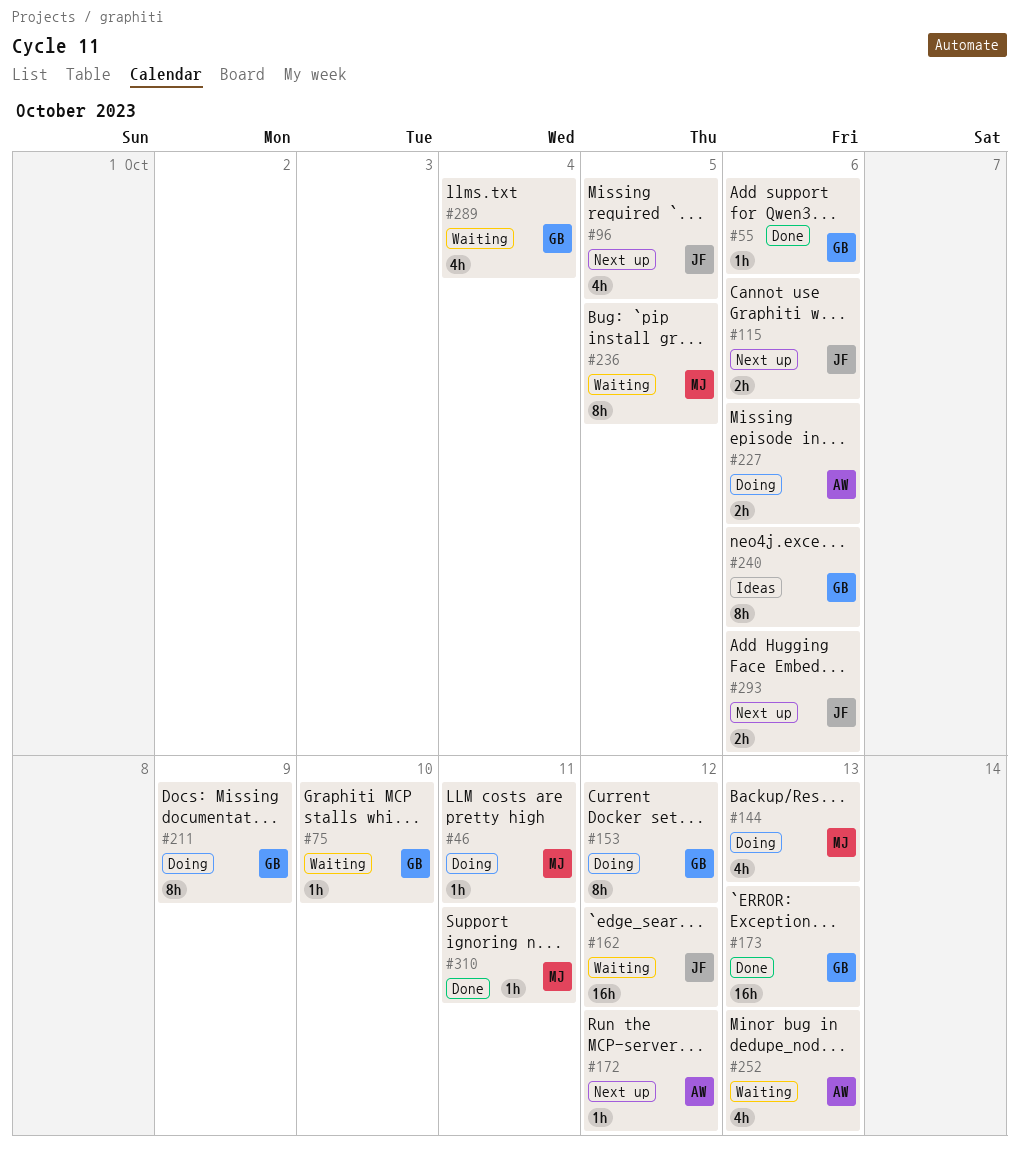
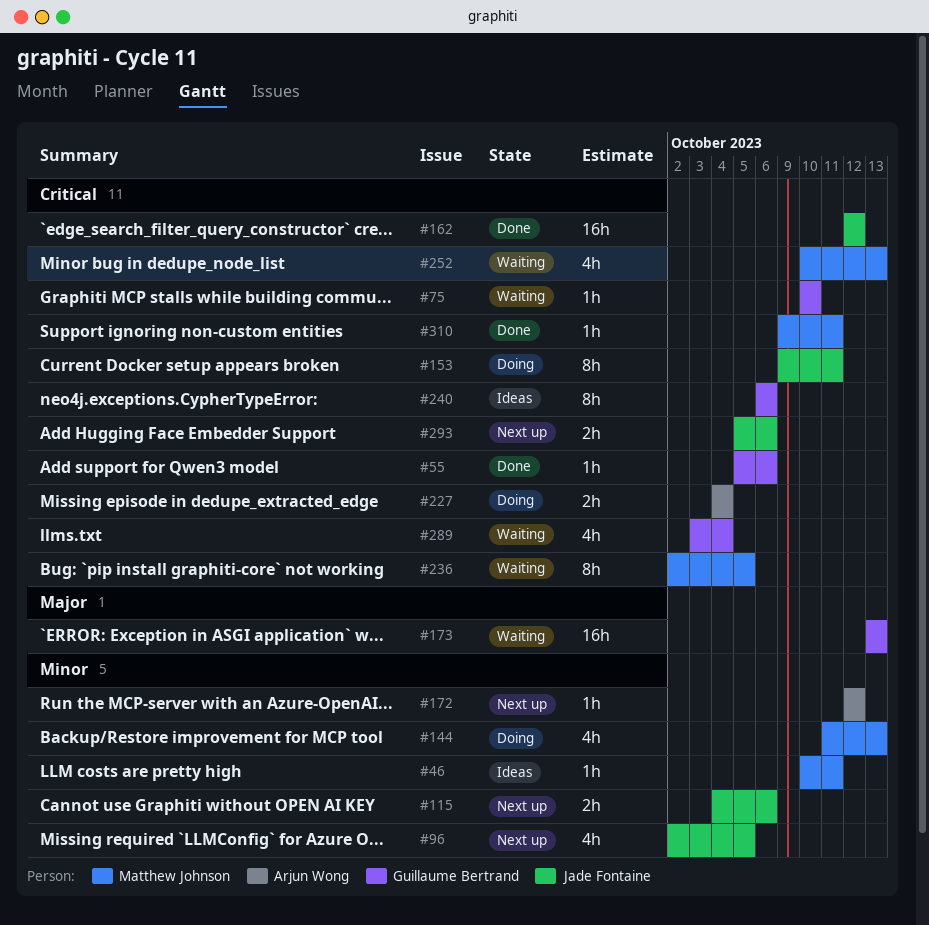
#46, status: Doing -> Ideas
#153, owner: Guillaume Bertrand -> Jade Fontaine
#153, due: Oct 12 -> Oct 11
#162, status: Waiting -> Done
#173, status: Done -> Waiting
#211: present -> none
#227, due: Oct 6 -> Oct 4
#252, owner: Arjun Wong -> Matthew Johnson

